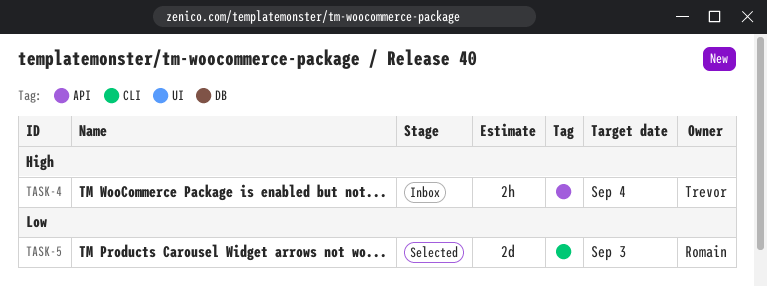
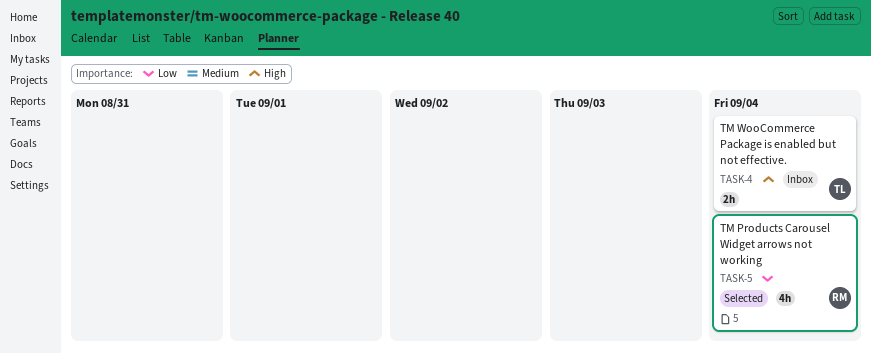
TASK-5, estimate: 2d -> 4h
TASK-5, due: Sep 3 -> Sep 4

